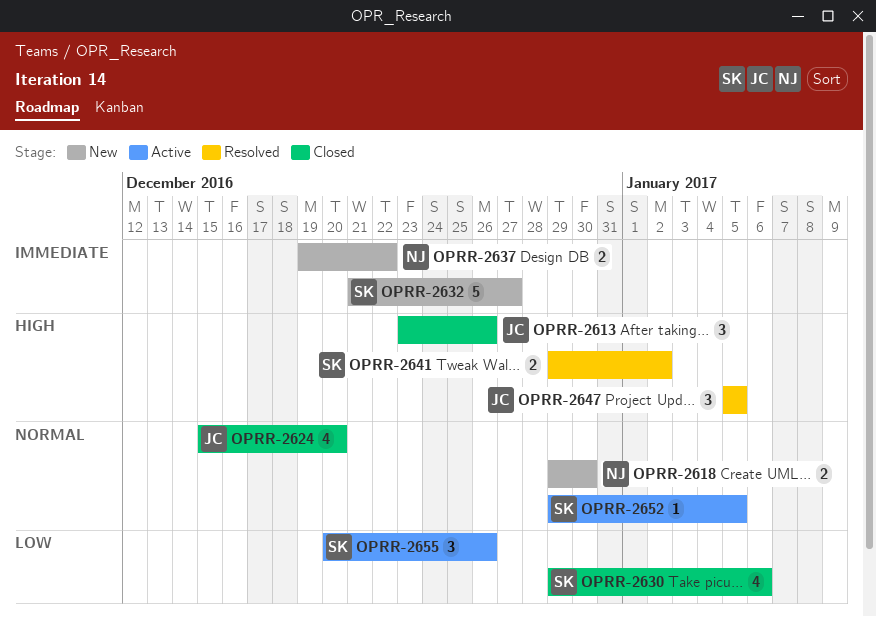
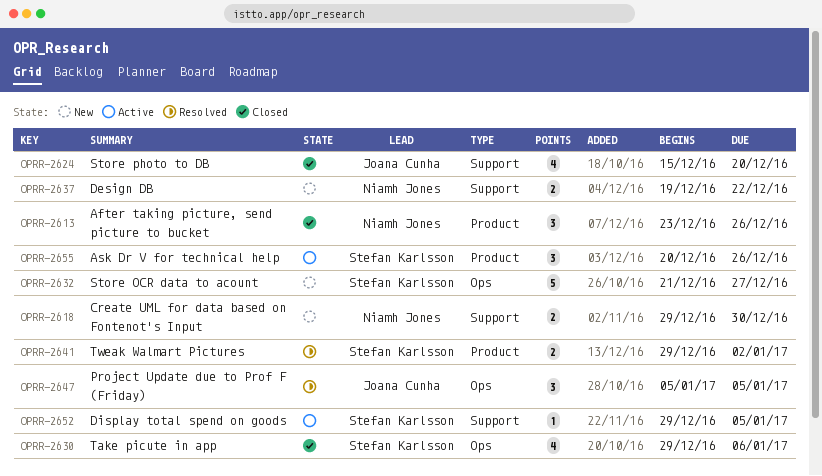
OPRR-2613, owner: Joana Cunha -> Niamh Jones

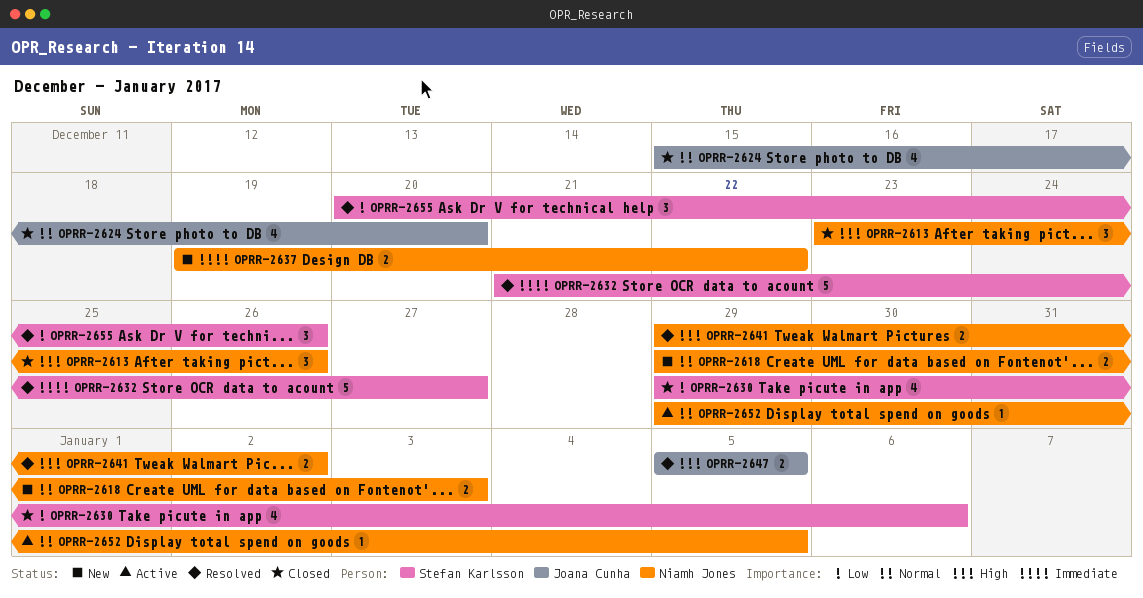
OPRR-2618, due: Dec 30 -> Jan 3
OPRR-2632, status: New -> Resolved
OPRR-2641, owner: Stefan Karlsson -> Niamh Jones
OPRR-2647, estimate: 3 -> 2
OPRR-2652, owner: Stefan Karlsson -> Niamh Jones
OPRR-2655, status: Active -> Resolved

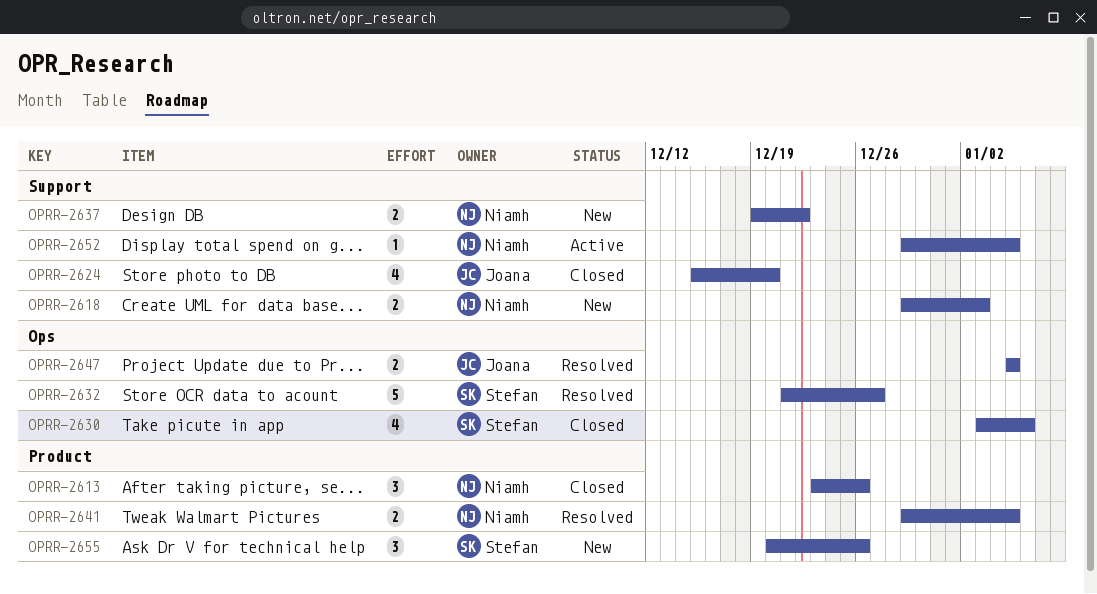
OPRR-2630, start: Dec 29 -> Jan 3
OPRR-2641, due: Jan 2 -> Jan 5
OPRR-2655, status: Resolved -> New

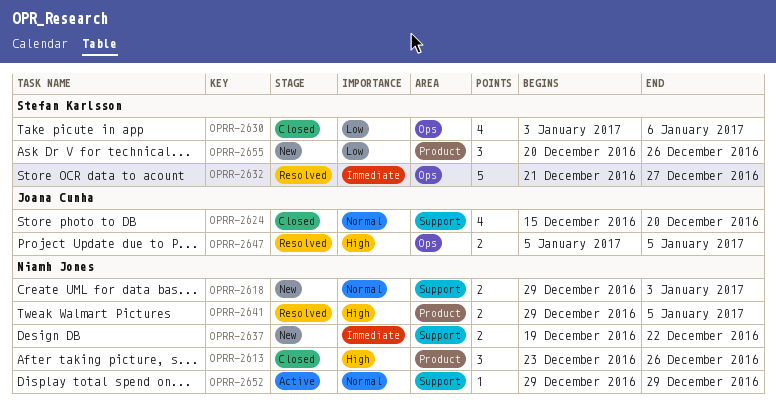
OPRR-2652, due: Jan 5 -> Dec 29

